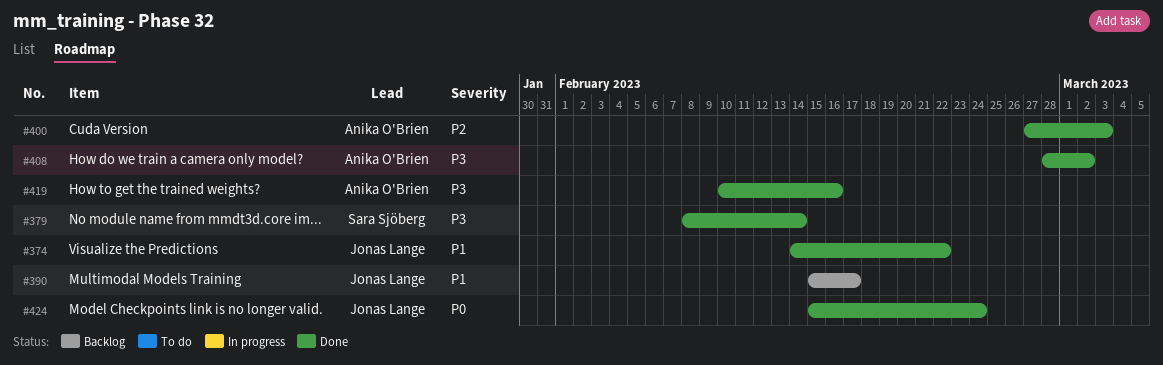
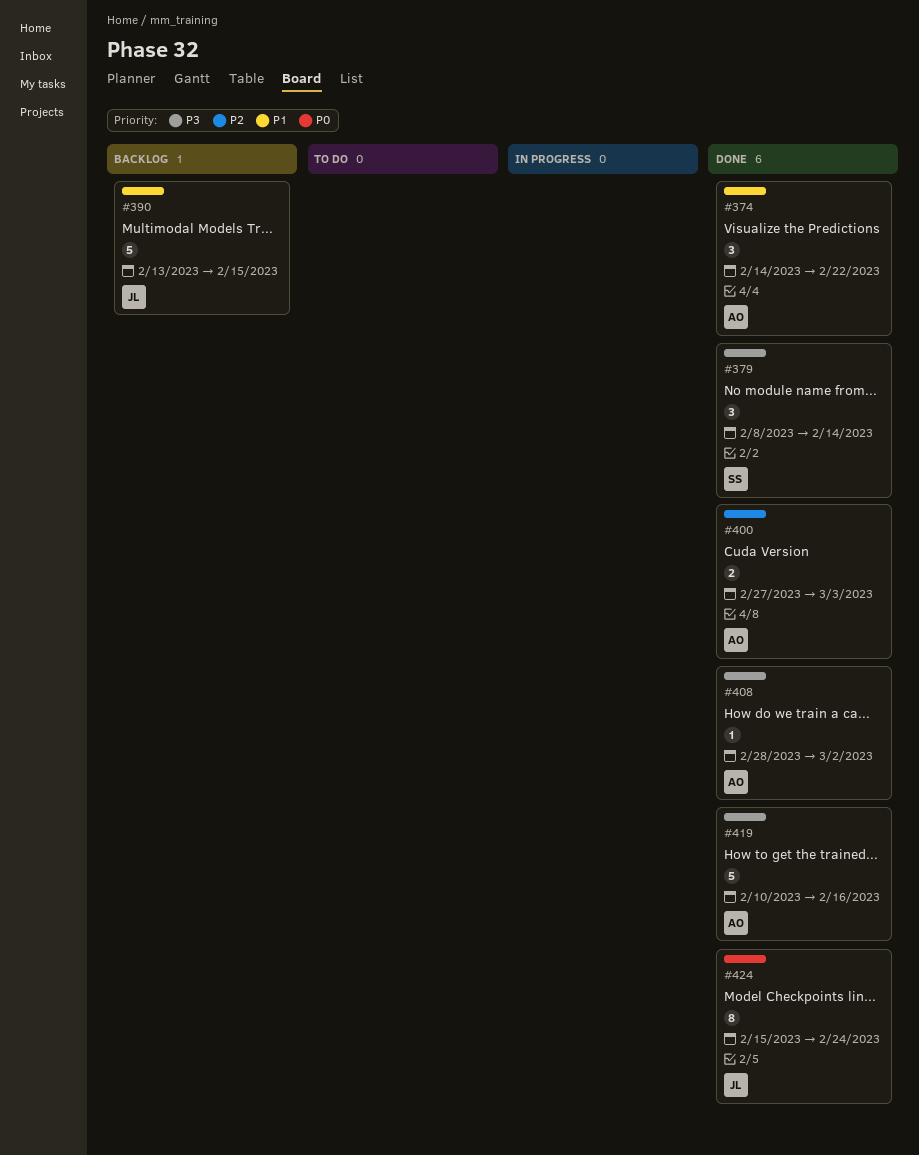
#374, owner: Jonas Lange -> Anika O'Brien
#390, start: Feb 15 -> Feb 13
#390, due: Feb 17 -> Feb 15

